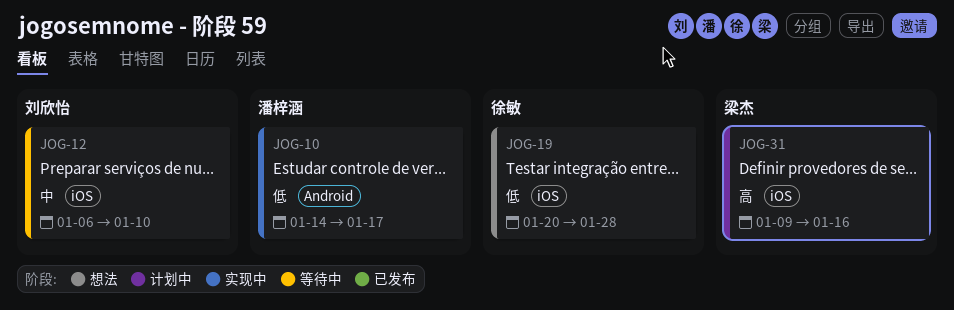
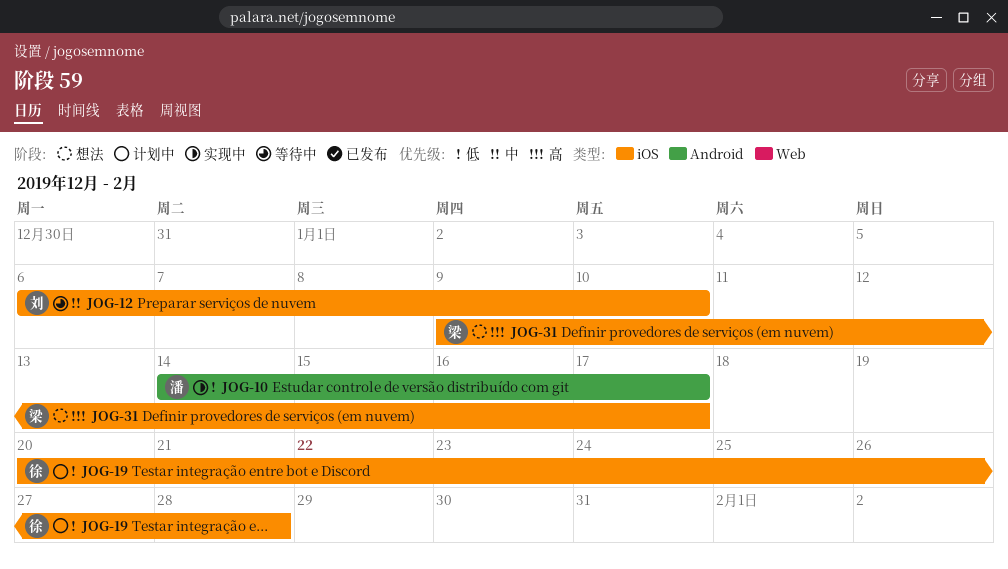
JOG-19, status: 想法 -> 计划中
JOG-31, status: 计划中 -> 想法
JOG-31, due: Jan 16 -> Jan 17

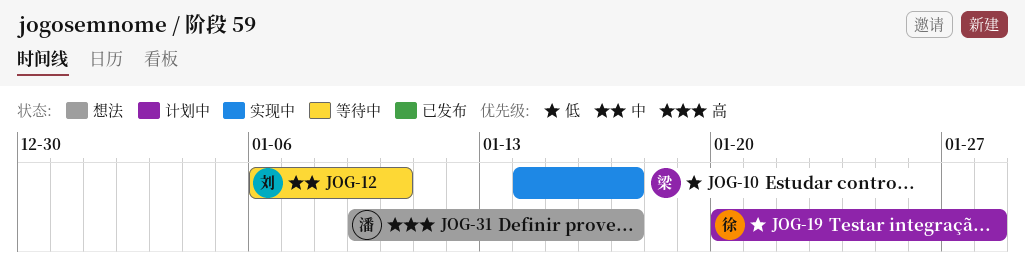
JOG-10, owner: 潘 -> 梁
JOG-31, owner: 梁 -> 潘

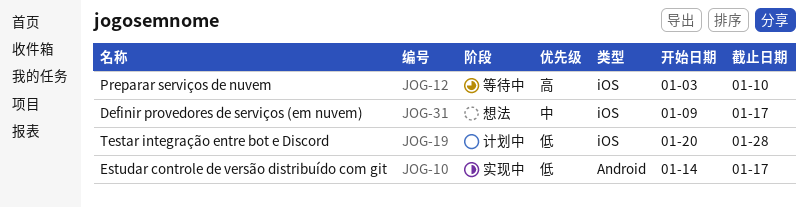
JOG-12, priority: 中 -> 高
JOG-12, start: Jan 6 -> Jan 3
JOG-31, priority: 高 -> 中

